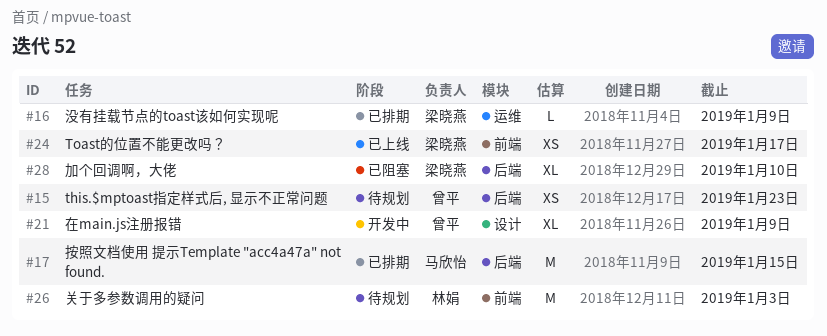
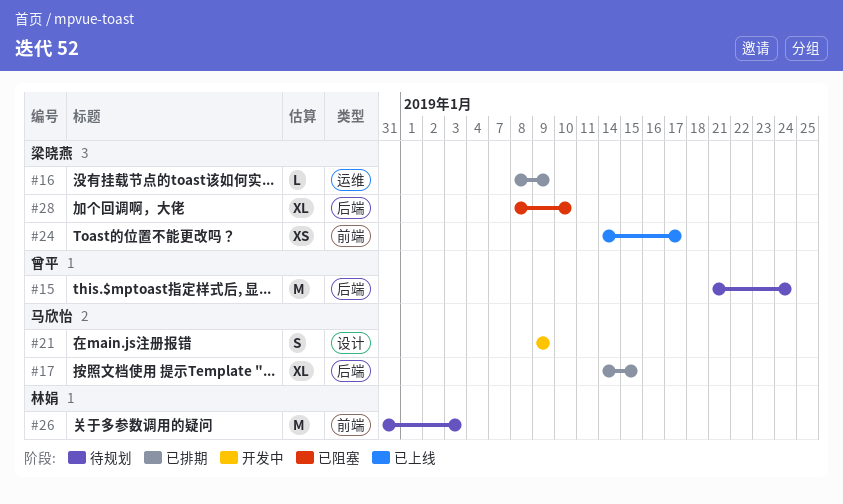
#15, estimate: XS -> M
#15, due: Jan 23 -> Jan 24
#17, estimate: M -> XL
#21, owner: 曾平 -> 马欣怡
#21, estimate: XL -> S

